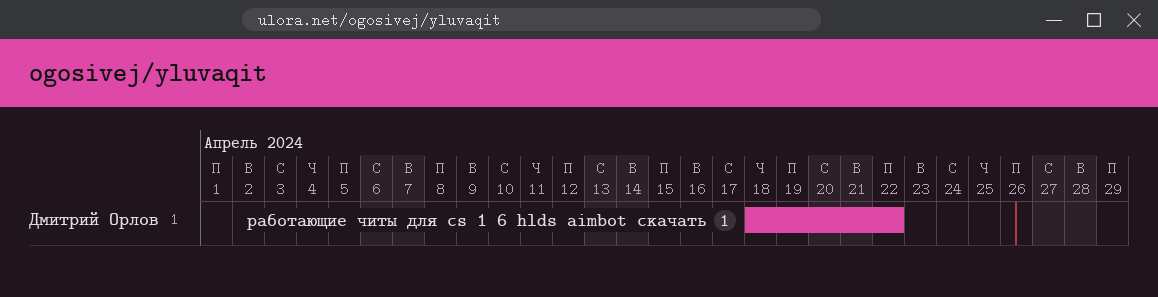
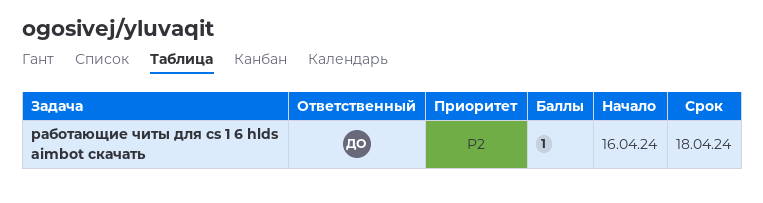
работающие читы для cs 1 6 hlds aimbot скачать, start: Apr 18 -> Apr 16
работающие читы для cs 1 6 hlds aimbot скачать, due: Apr 22 -> Apr 18

